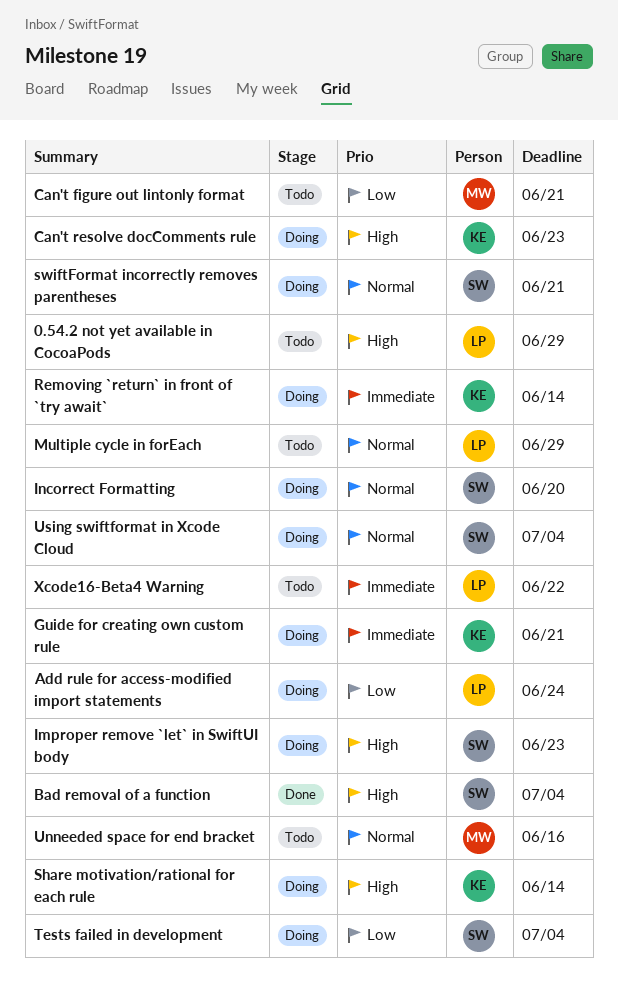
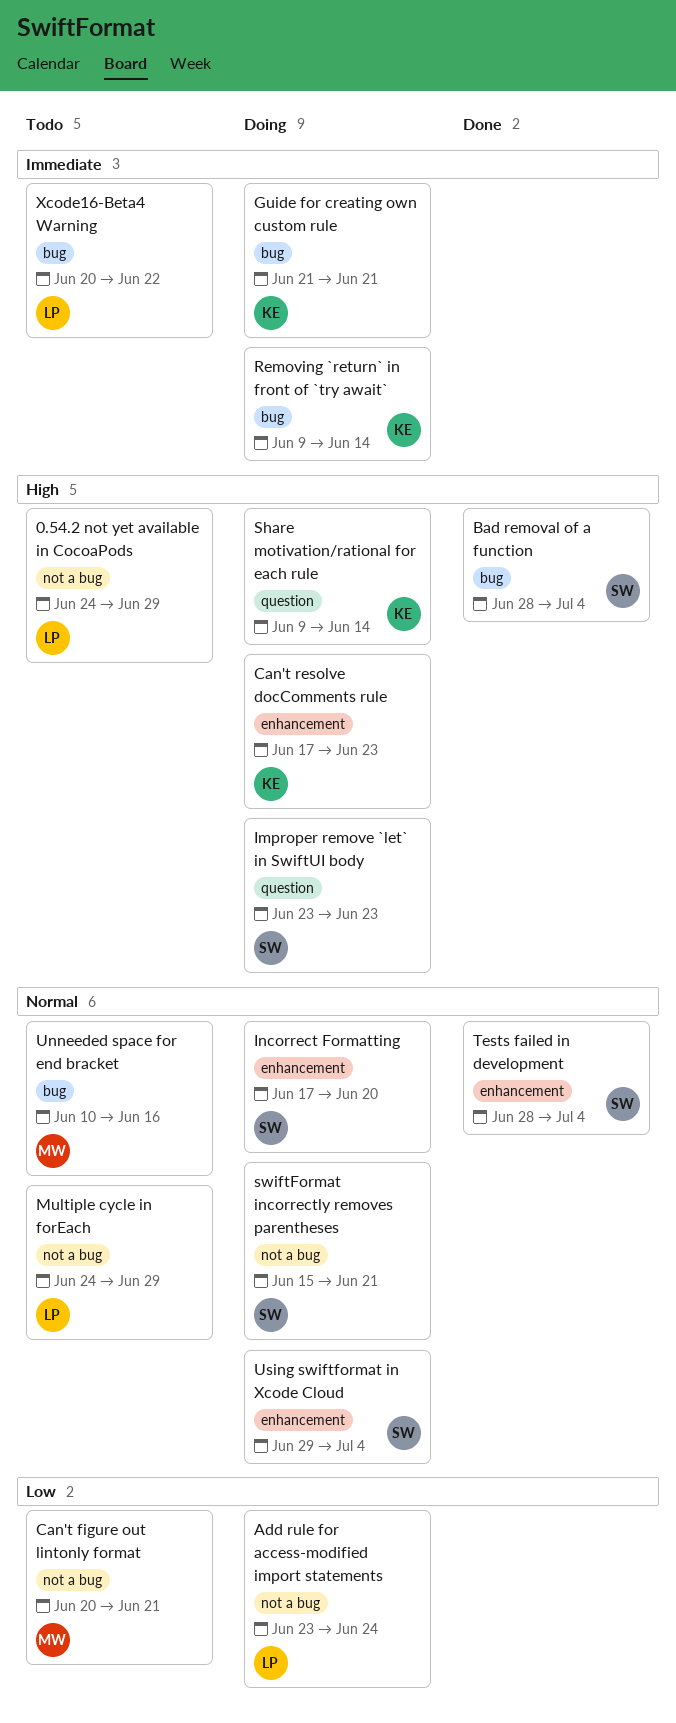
Tests failed in development, status: Doing -> Done
Tests failed in development, priority: Low -> Normal

